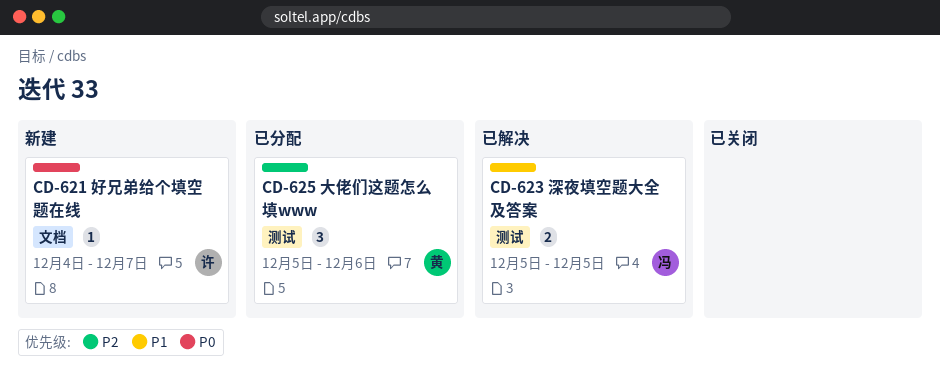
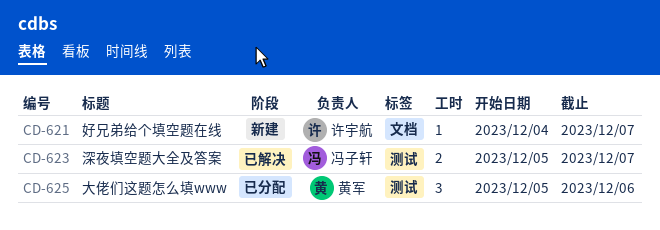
CD-623, due: Dec 5 -> Dec 7

